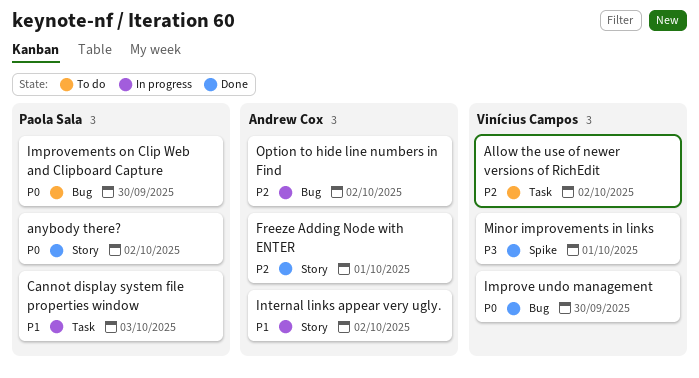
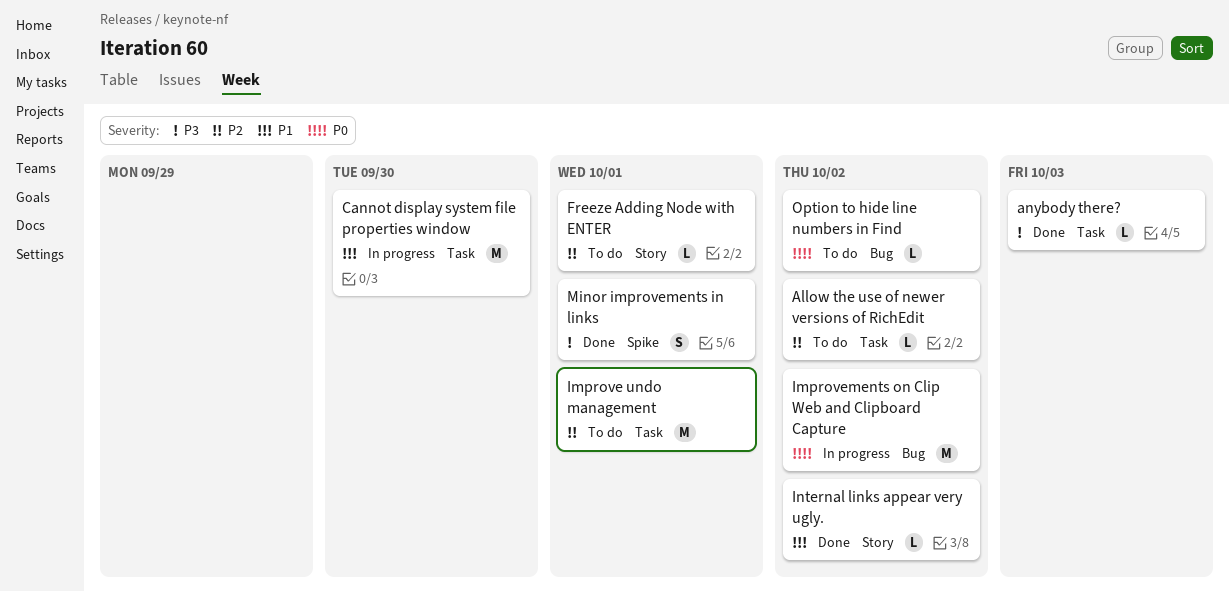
anybody there?, priority: P0 -> P3
anybody there?, label: Story -> Task
anybody there?, due: Oct 2 -> Oct 3
Cannot display system file properties window, due: Oct 3 -> Sep 30
Freeze Adding Node with ENTER, status: Done -> To do
Improve undo management, status: Done -> To do
Improve undo management, priority: P0 -> P2
Improve undo management, label: Bug -> Task
Improve undo management, due: Sep 30 -> Oct 1
Improvements on Clip Web and Clipboard Capture, status: To do -> In progress
Improvements on Clip Web and Clipboard Capture, due: Sep 30 -> Oct 2
Internal links appear very ugly., status: In progress -> Done
Option to hide line numbers in Find, status: In progress -> To do
Option to hide line numbers in Find, priority: P2 -> P0

